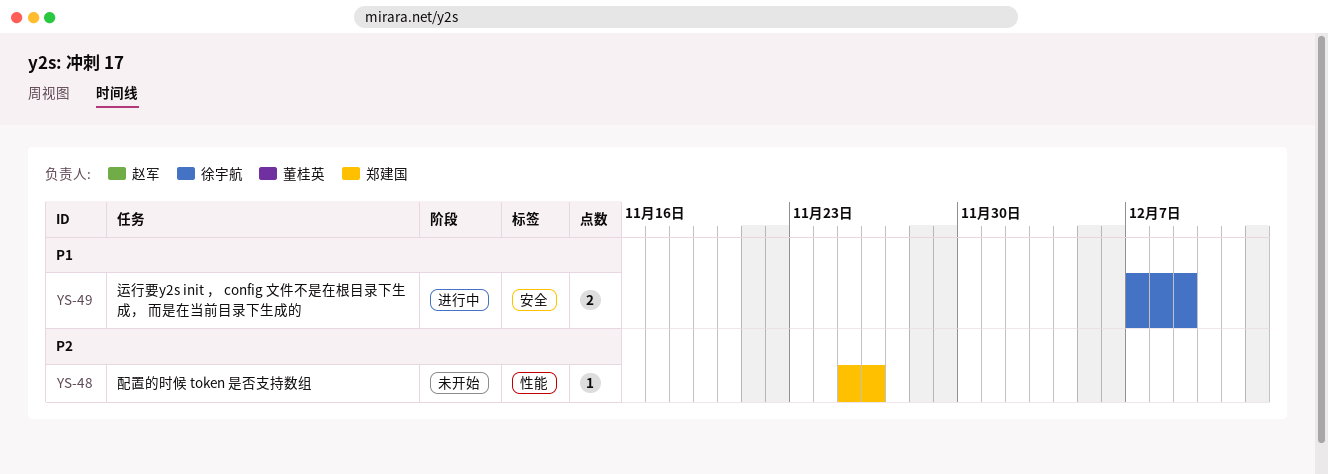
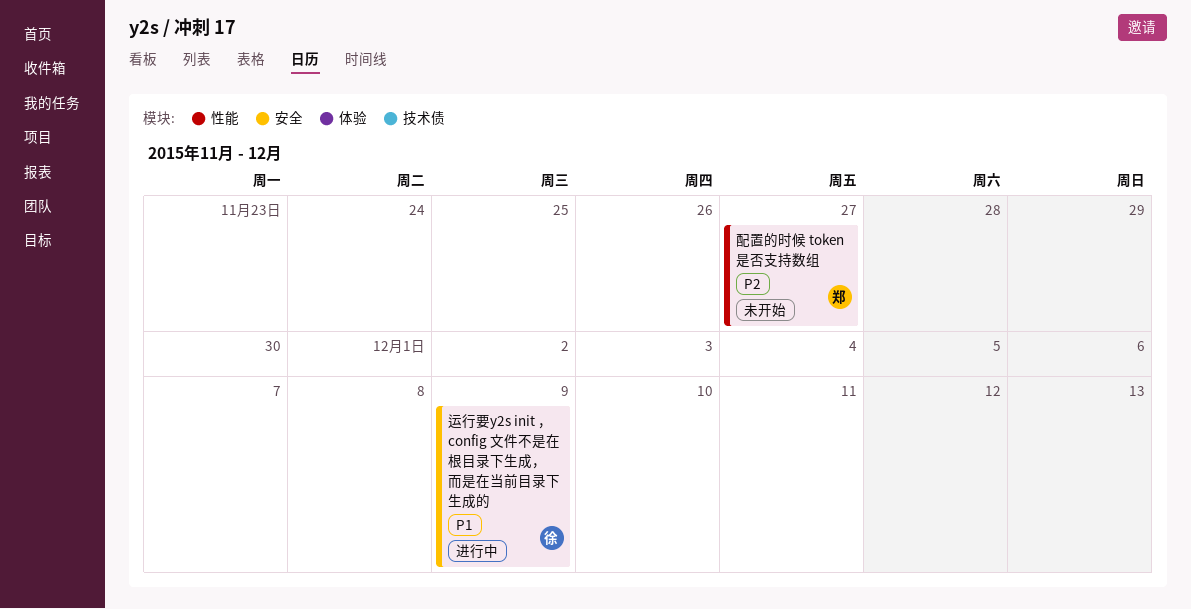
配置的时候 token 是否支持数组, due: Nov 26 -> Nov 27

